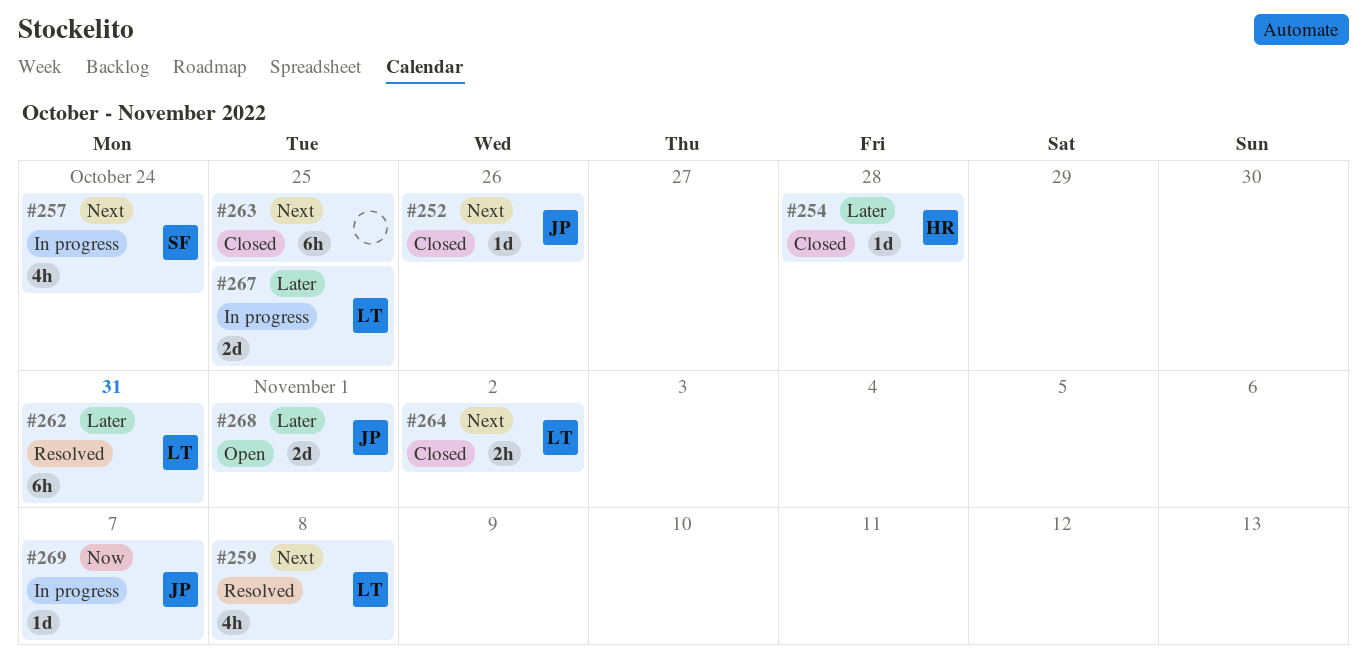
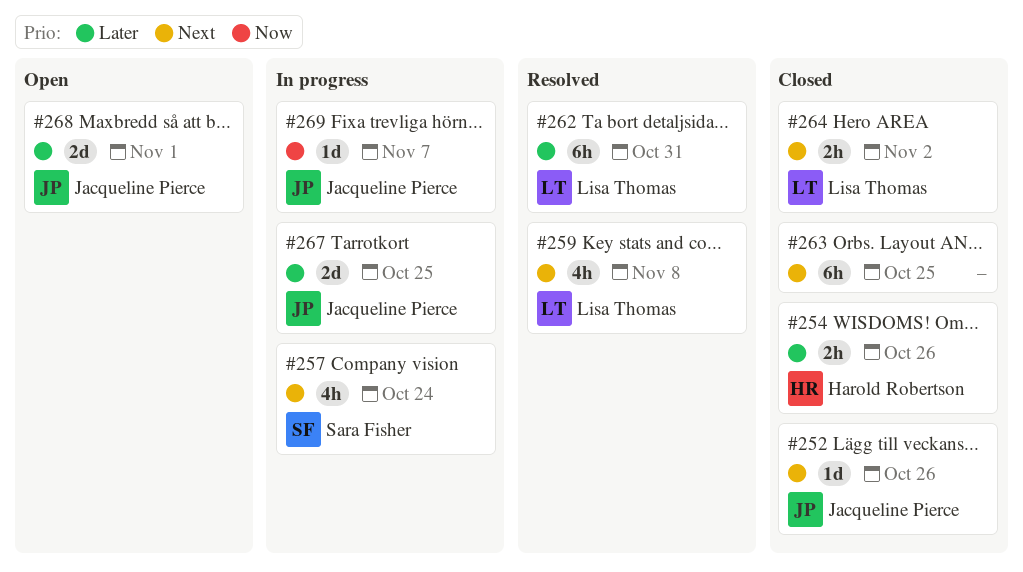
#254, estimate: 1d -> 2h
#254, due: Oct 28 -> Oct 26
#267, owner: Lisa Thomas -> Jacqueline Pierce

